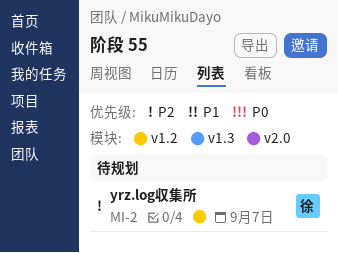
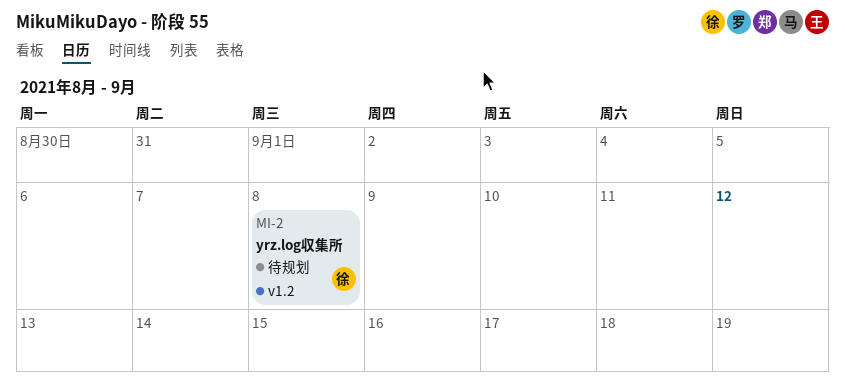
MI-2, due: Sep 7 -> Sep 8

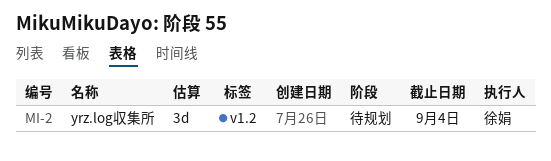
MI-2, due: Sep 8 -> Sep 4

